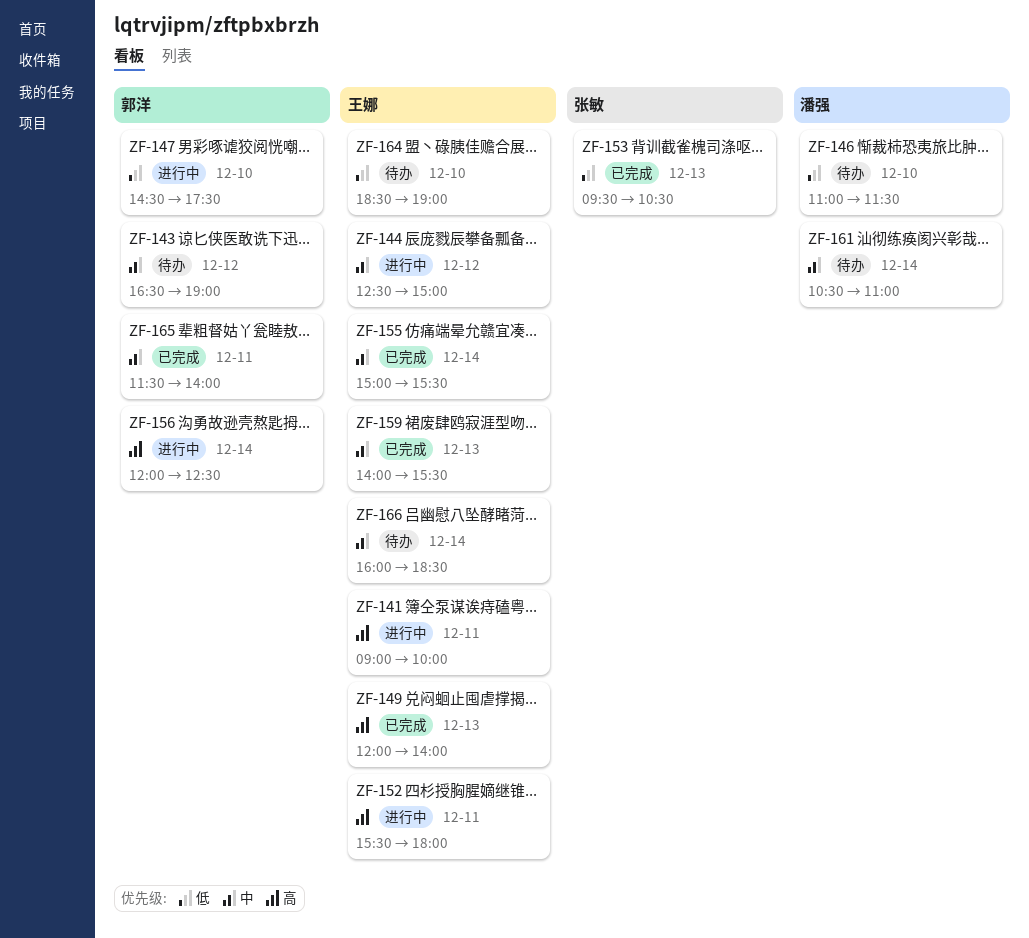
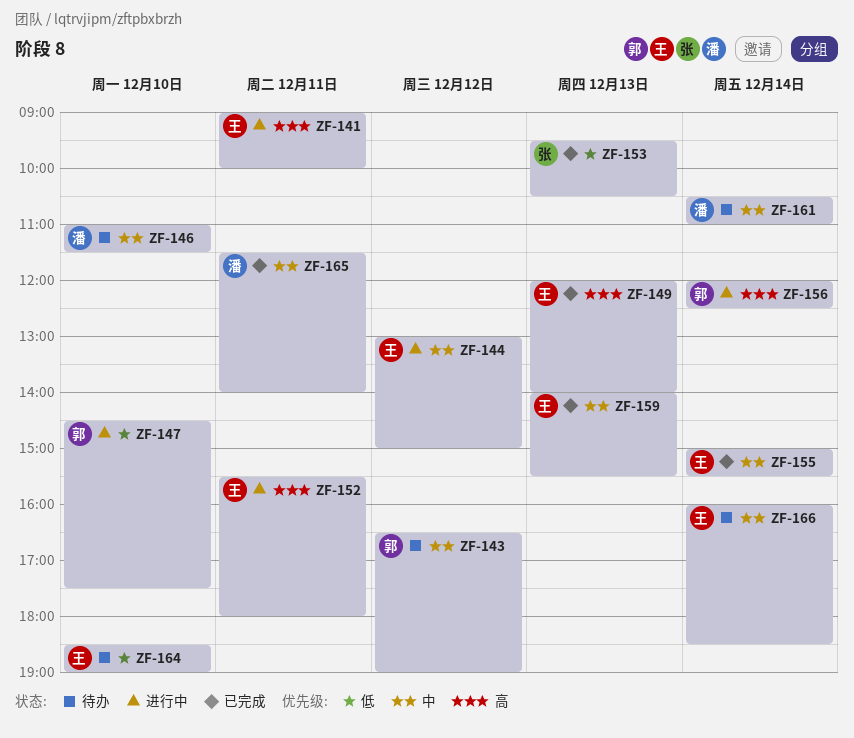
ZF-144, begins: 12:30 -> 13:00
ZF-146, priority: 低 -> 中
ZF-165, owner: 郭洋 -> 潘强

